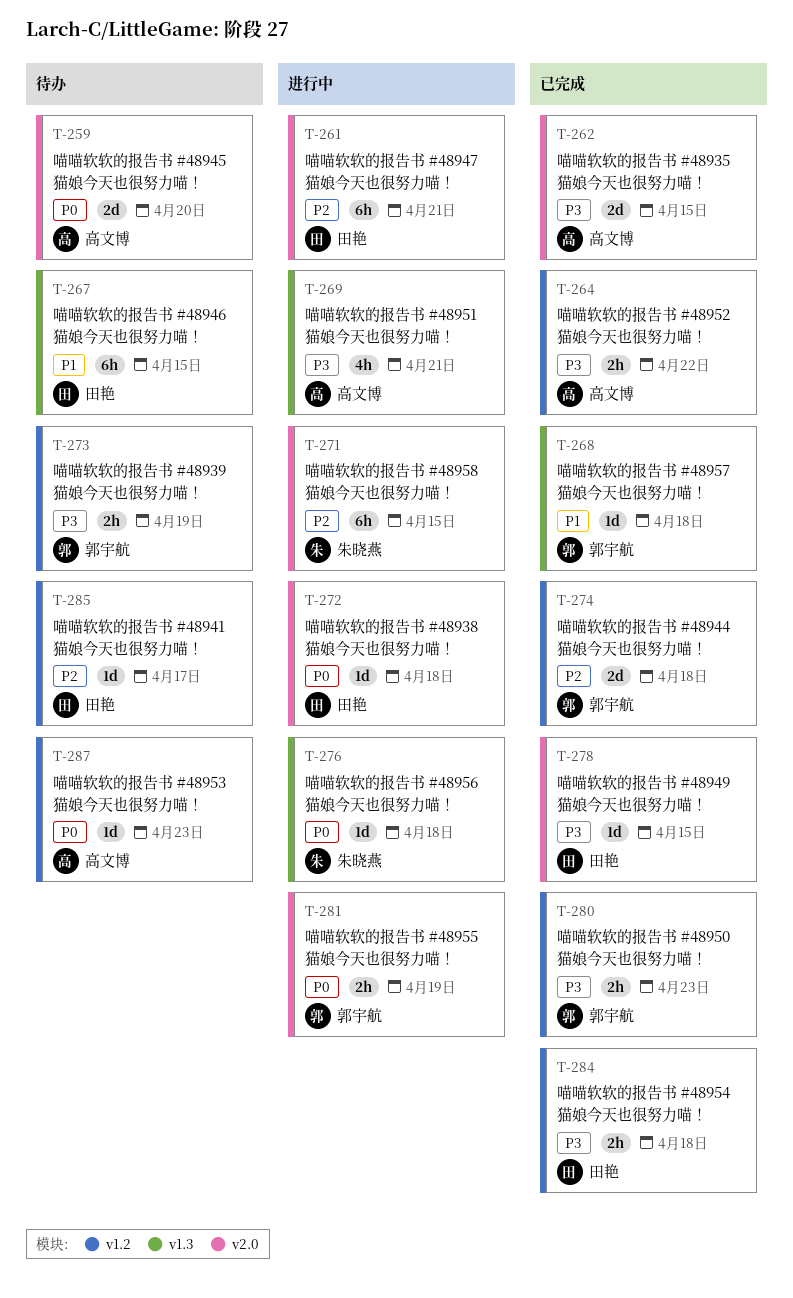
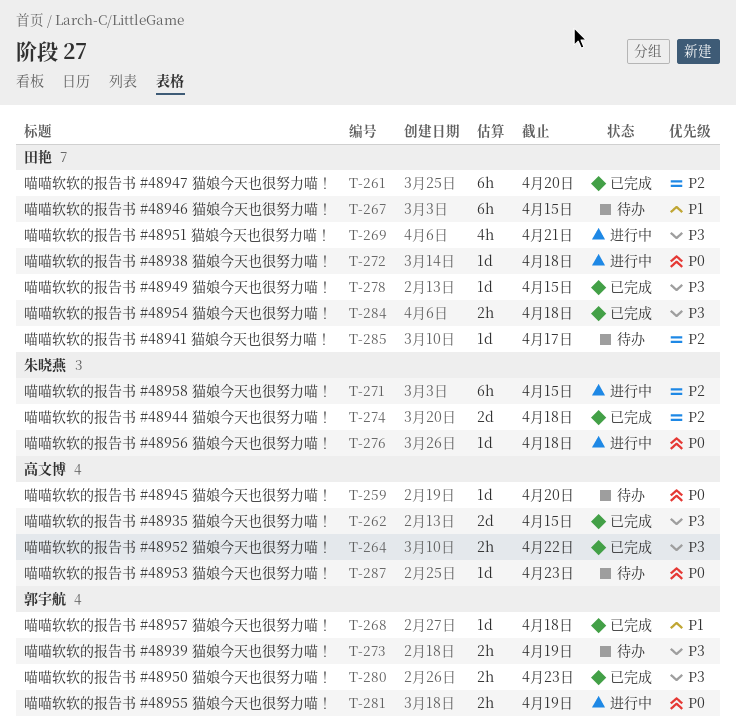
T-259, estimate: 2d -> 1d
T-261, status: 进行中 -> 已完成
T-261, due: Apr 21 -> Apr 20
T-269, owner: 高文博 -> 田艳
T-274, owner: 郭宇航 -> 朱晓燕

